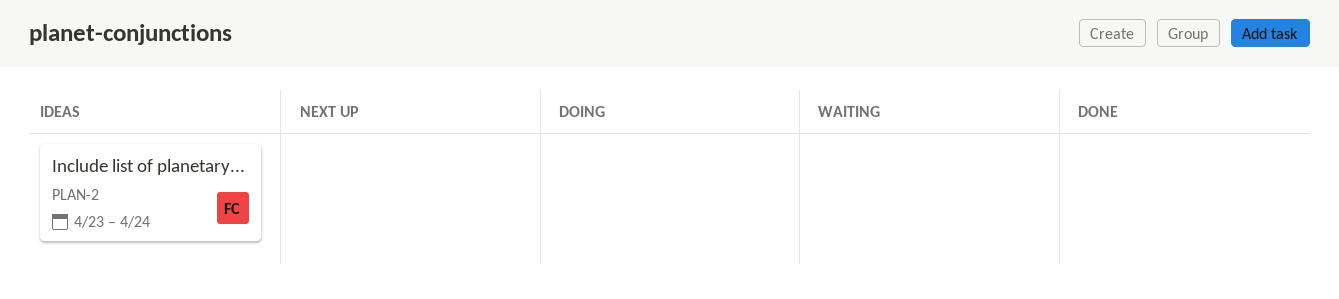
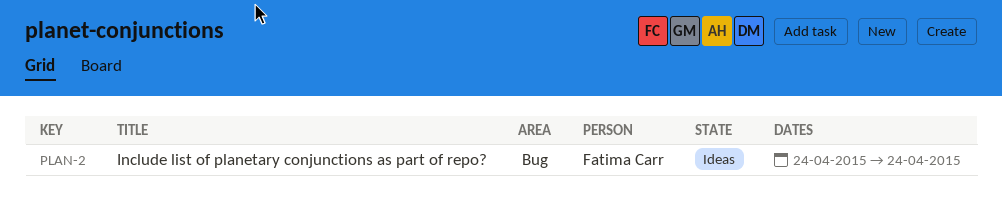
PLAN-2, start: Apr 23 -> Apr 24

